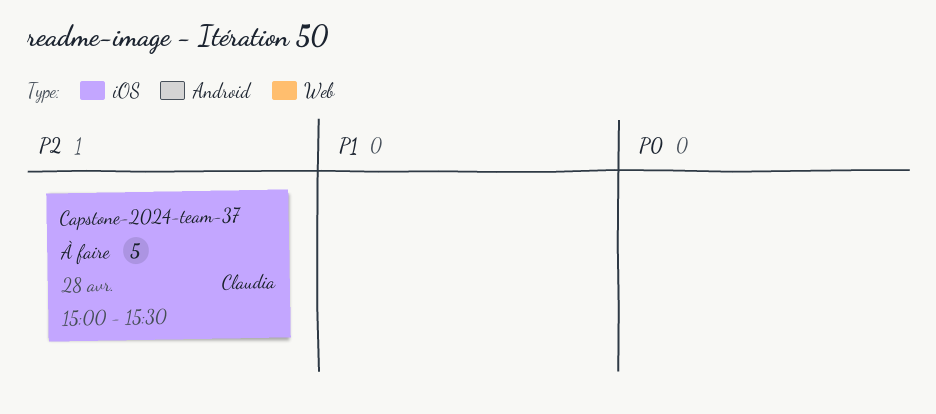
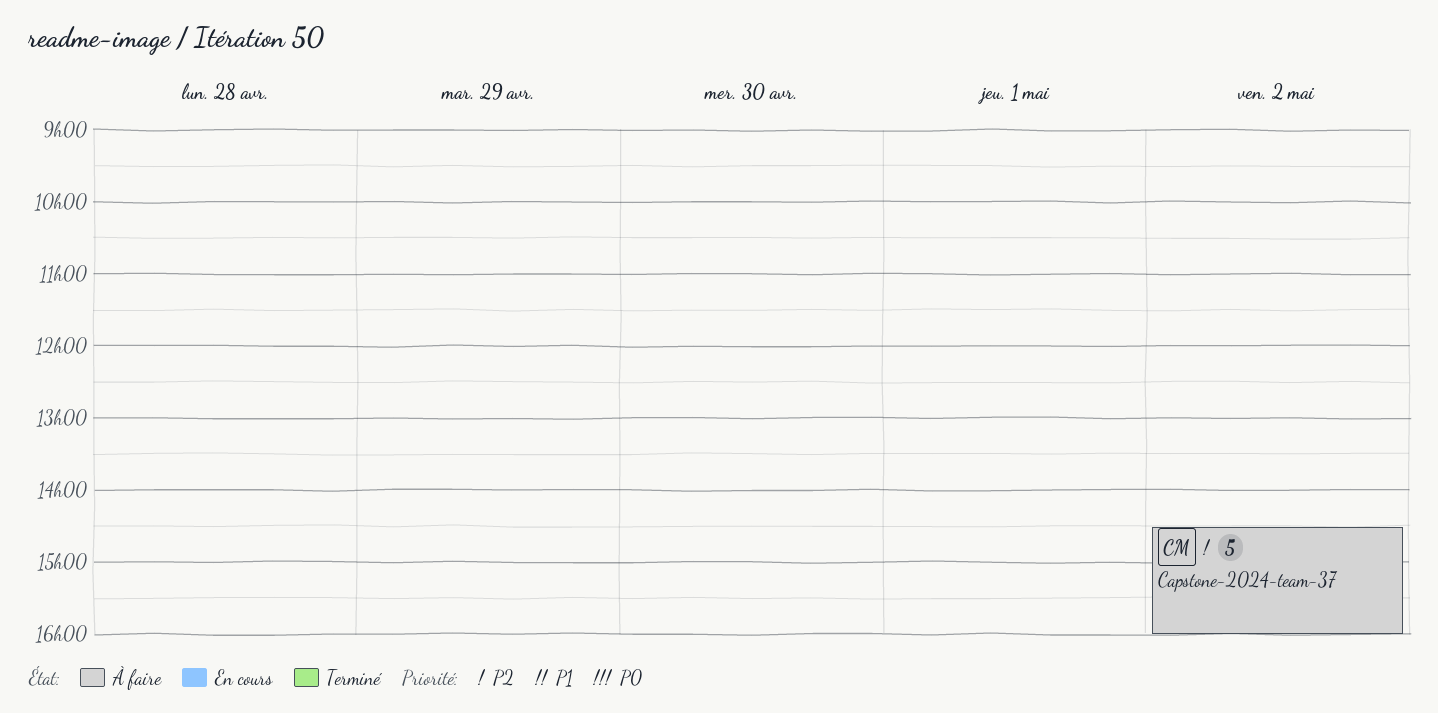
Capstone-2024-team-37, day: Apr 28 -> May 2
Capstone-2024-team-37, begins: 15:00 -> 14:30
Capstone-2024-team-37, ends: 15:30 -> 16:00

